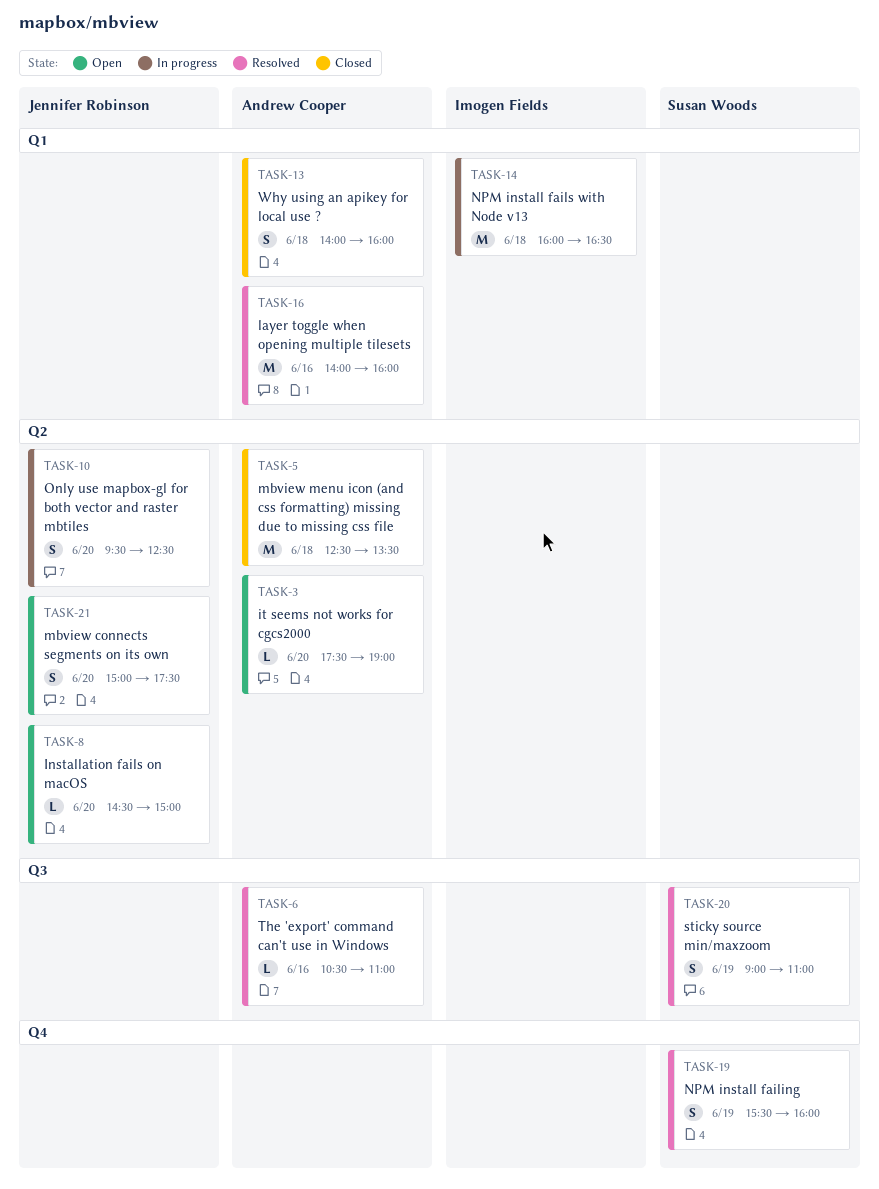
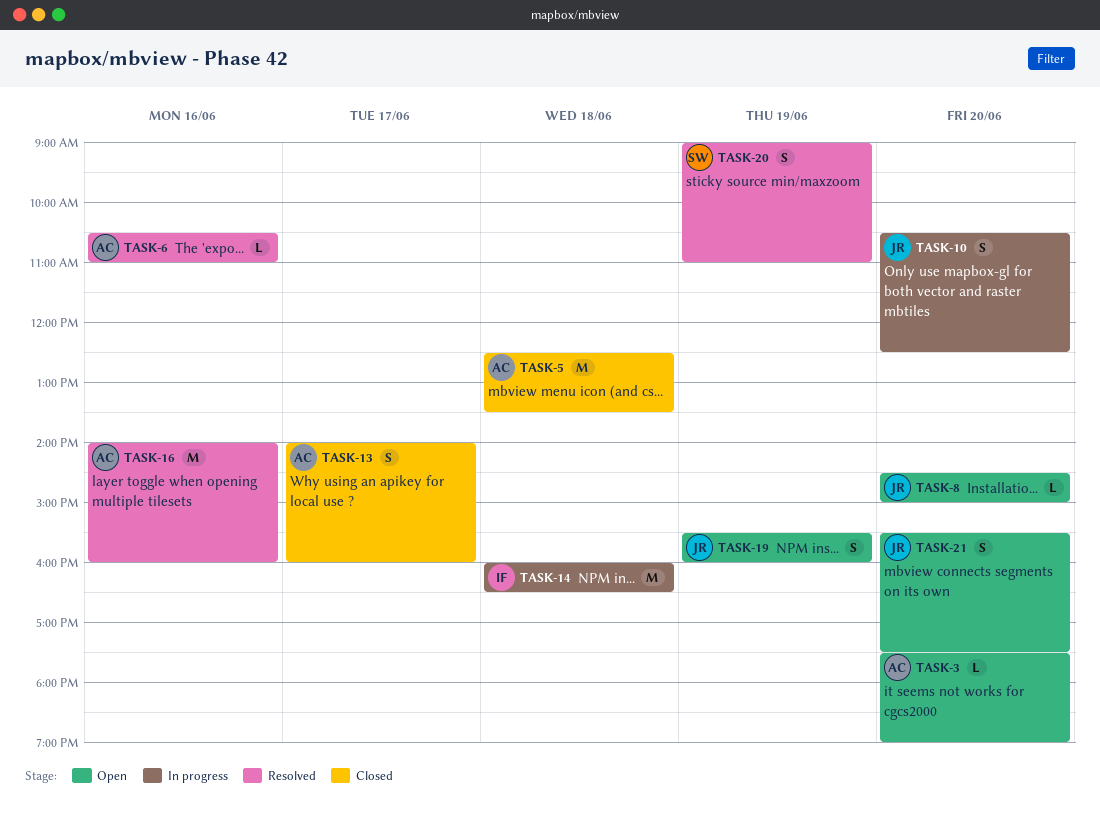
TASK-10, begins: 09:30 -> 10:30
TASK-13, day: Jun 18 -> Jun 17
TASK-19, status: Resolved -> Open
TASK-19, owner: Susan Woods -> Jennifer Robinson
TASK-21, begins: 15:00 -> 15:30

